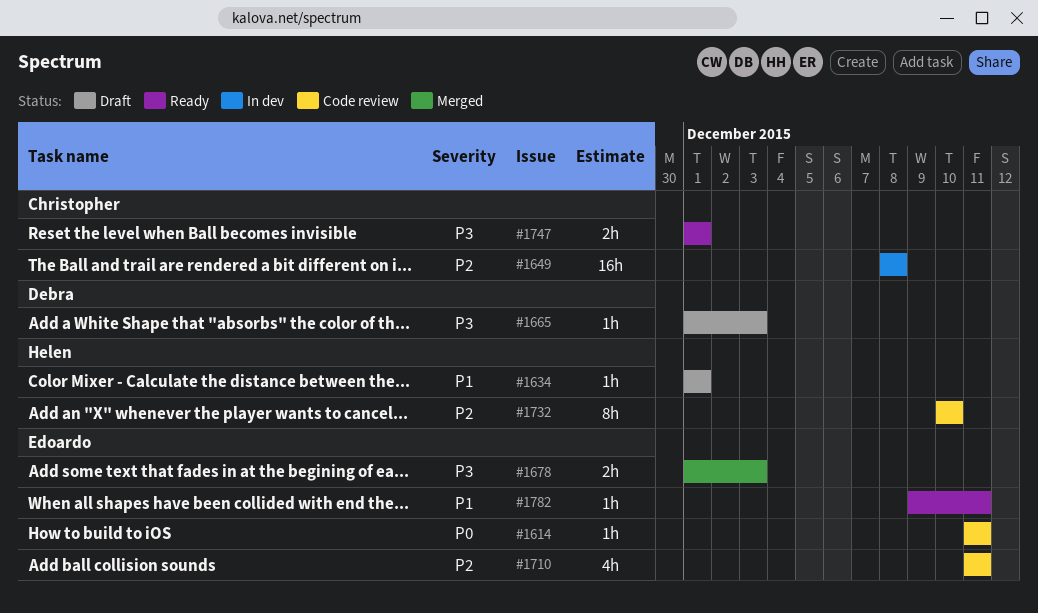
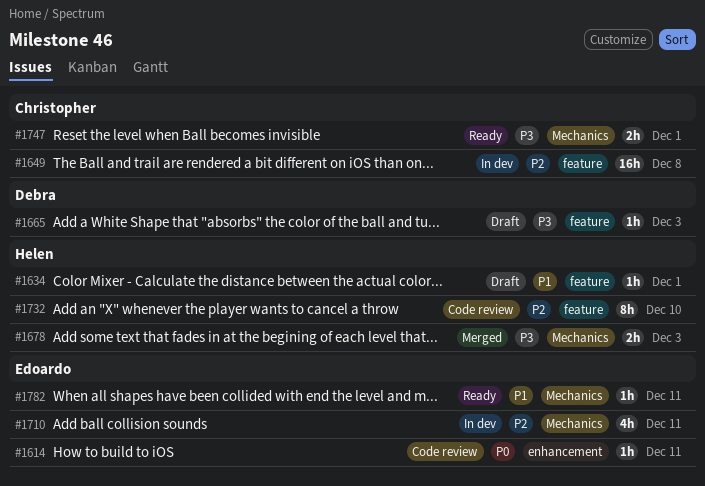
#1678, owner: Edoardo -> Helen
#1710, status: Code review -> In dev

